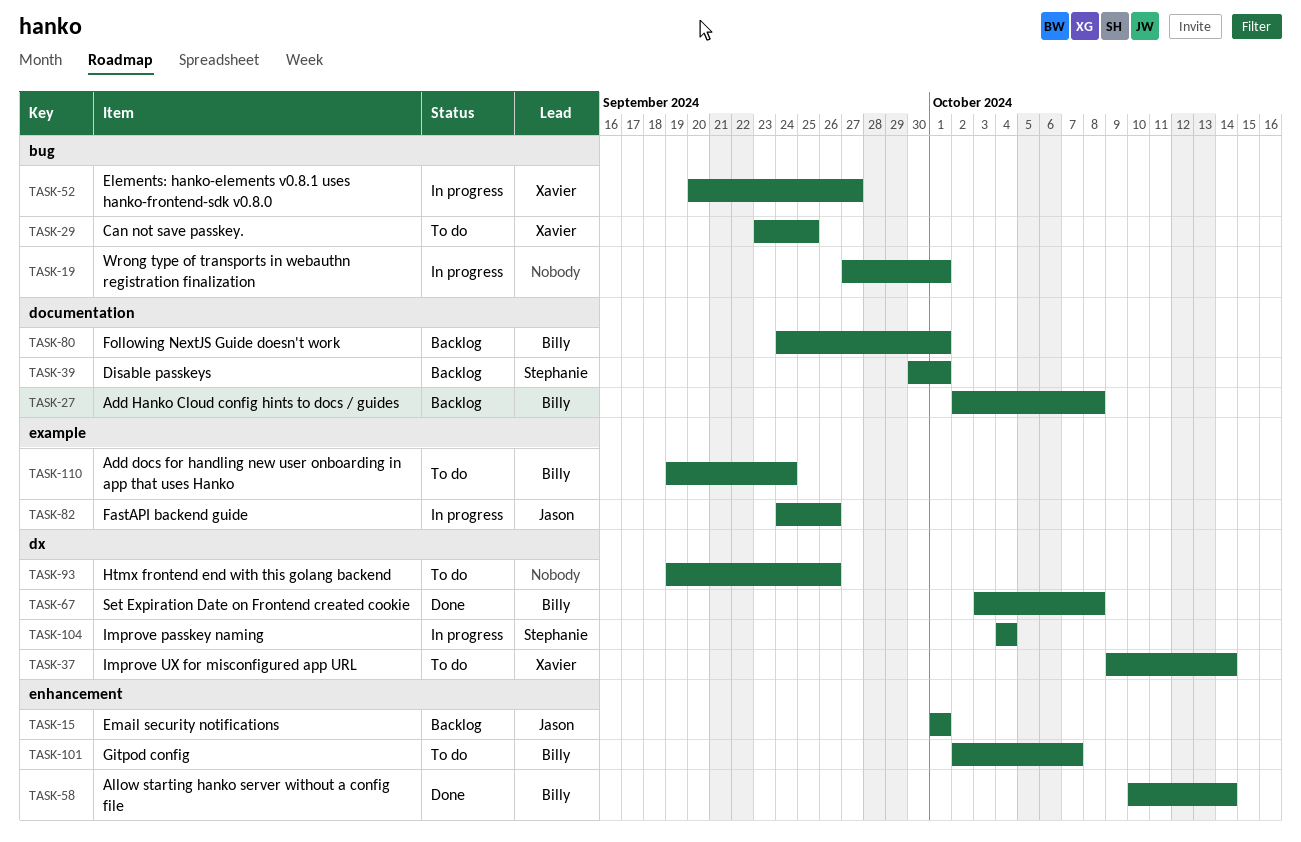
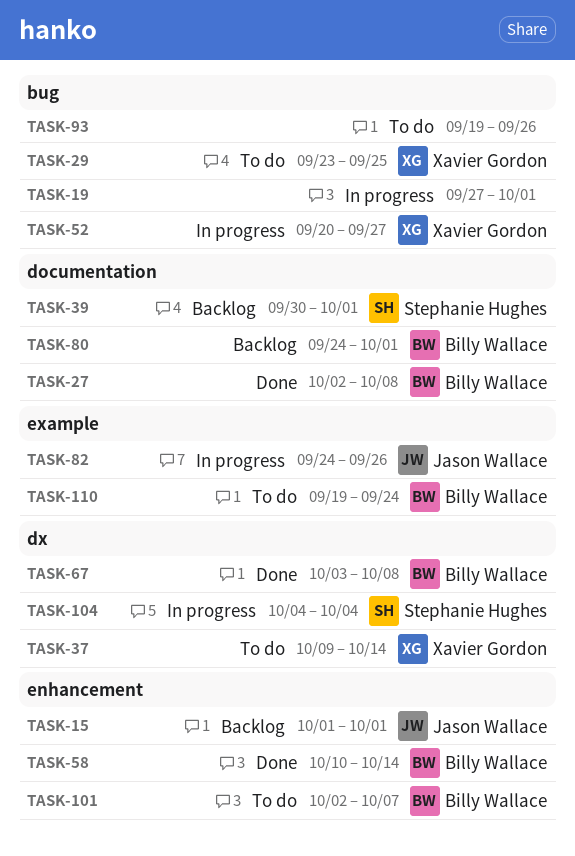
TASK-27, status: Backlog -> Done
TASK-93, label: dx -> bug

